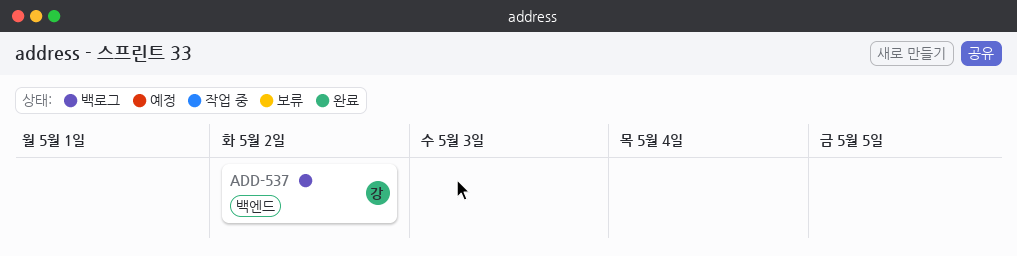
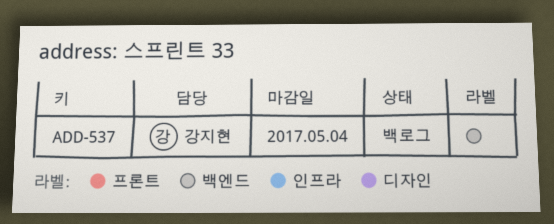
ADD-537, due: May 2 -> May 4

